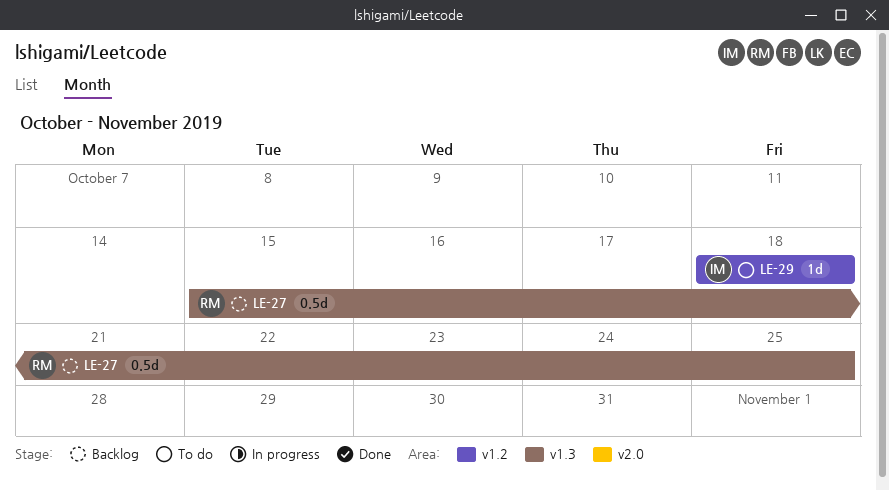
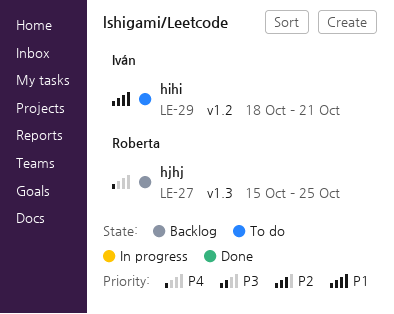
LE-29, due: Oct 18 -> Oct 21

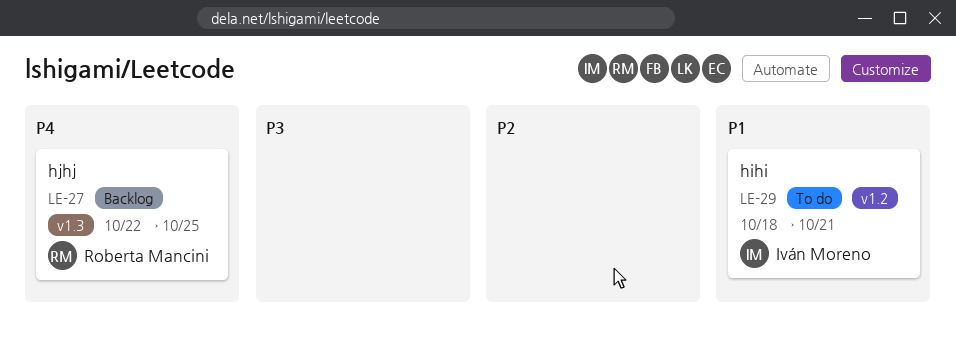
LE-27, start: Oct 15 -> Oct 22

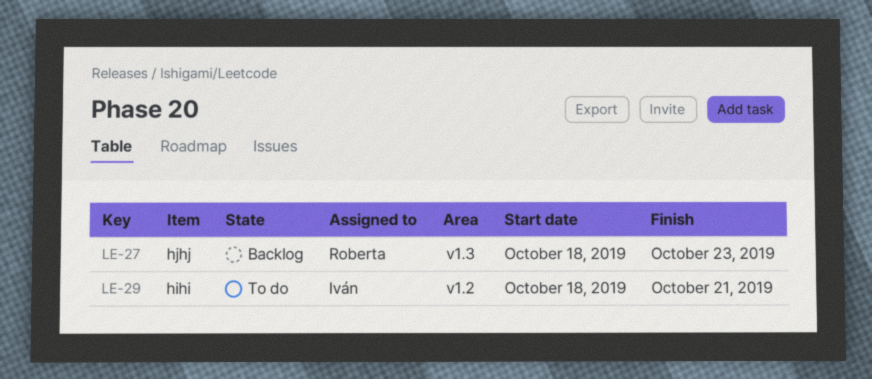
LE-27, start: Oct 22 -> Oct 18
LE-27, due: Oct 25 -> Oct 23

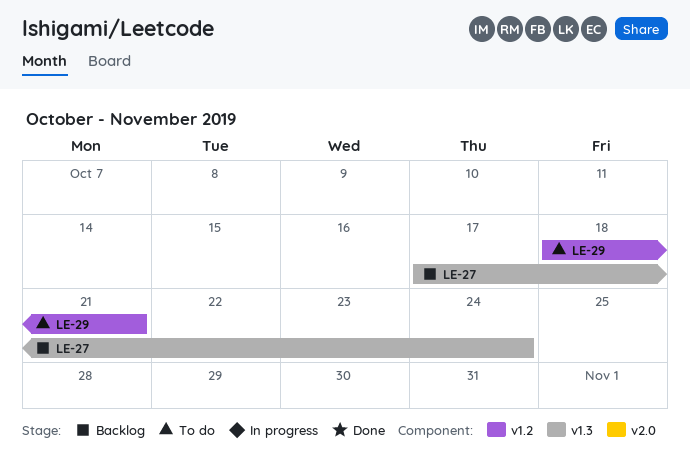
LE-27, start: Oct 18 -> Oct 17
LE-27, due: Oct 23 -> Oct 24

